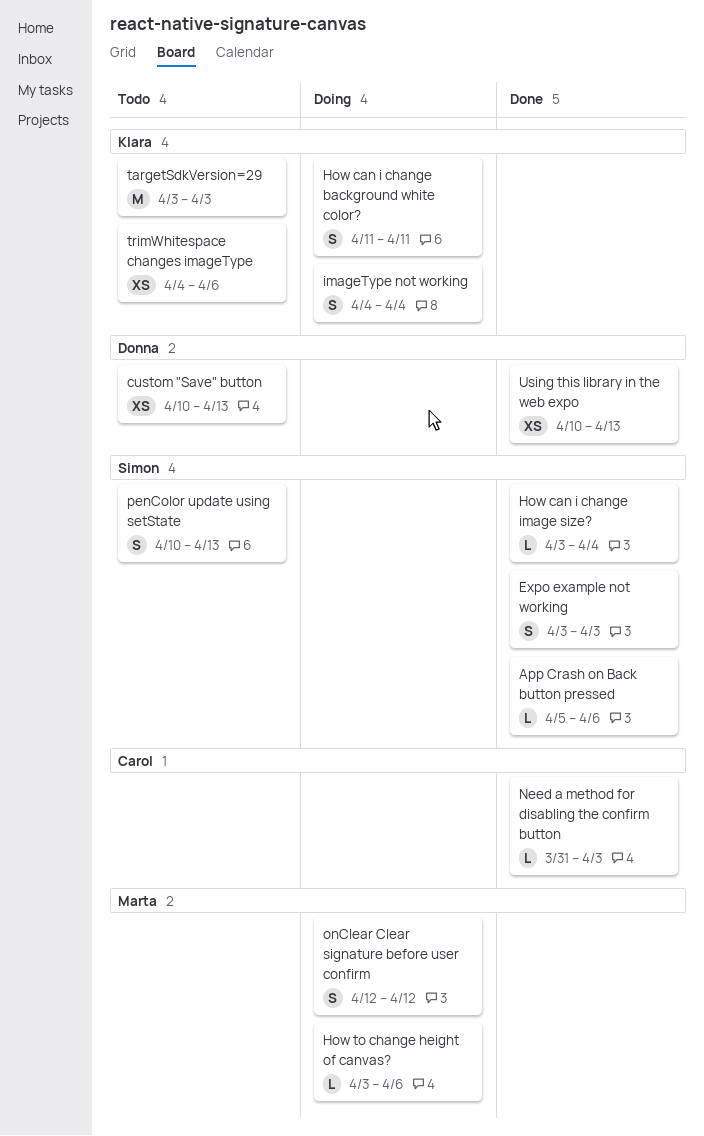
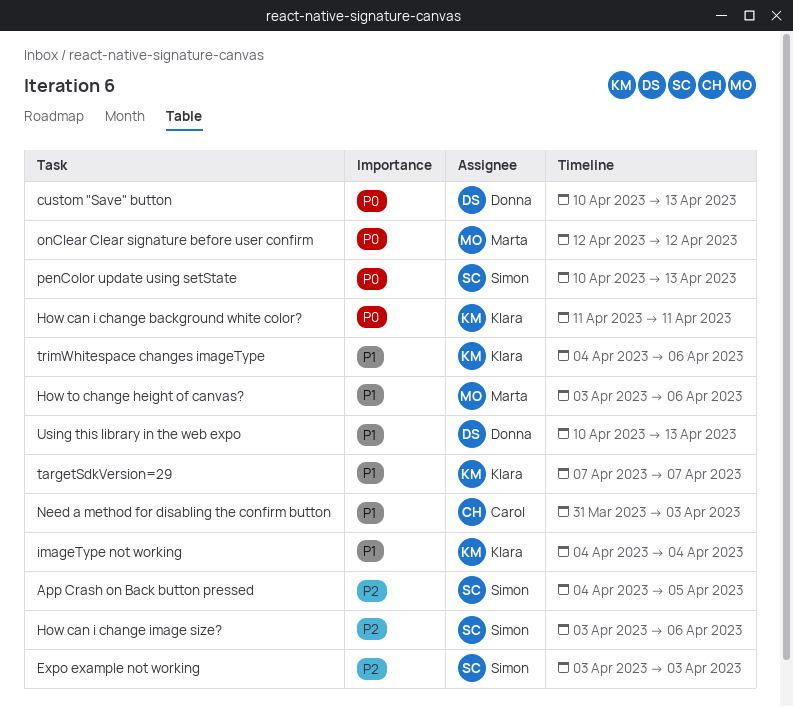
App Crash on Back button pressed, start: Apr 5 -> Apr 4
App Crash on Back button pressed, due: Apr 6 -> Apr 5
How can i change image size?, due: Apr 4 -> Apr 6
targetSdkVersion=29, start: Apr 3 -> Apr 7
targetSdkVersion=29, due: Apr 3 -> Apr 7

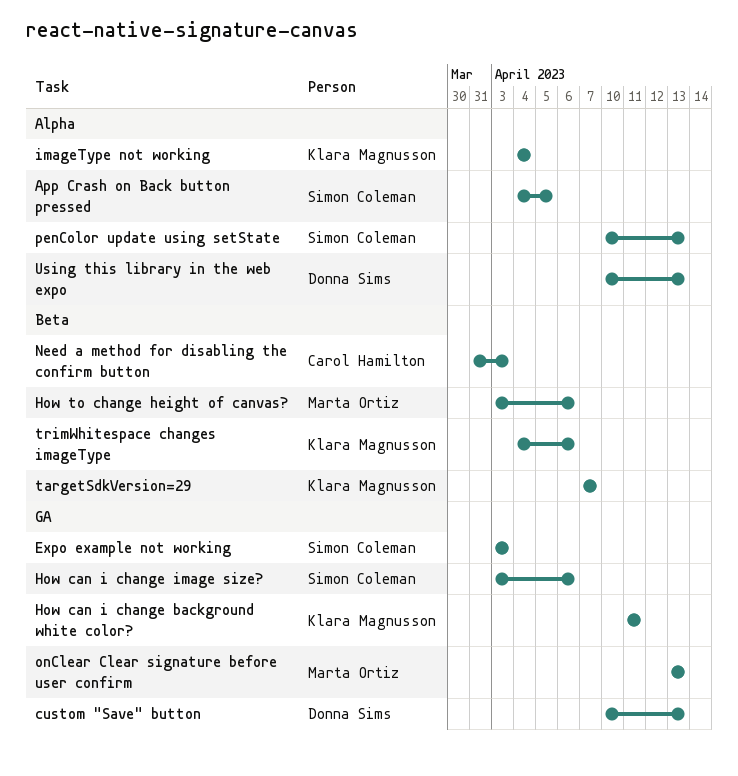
onClear Clear signature before user confirm, start: Apr 12 -> Apr 13
onClear Clear signature before user confirm, due: Apr 12 -> Apr 13

